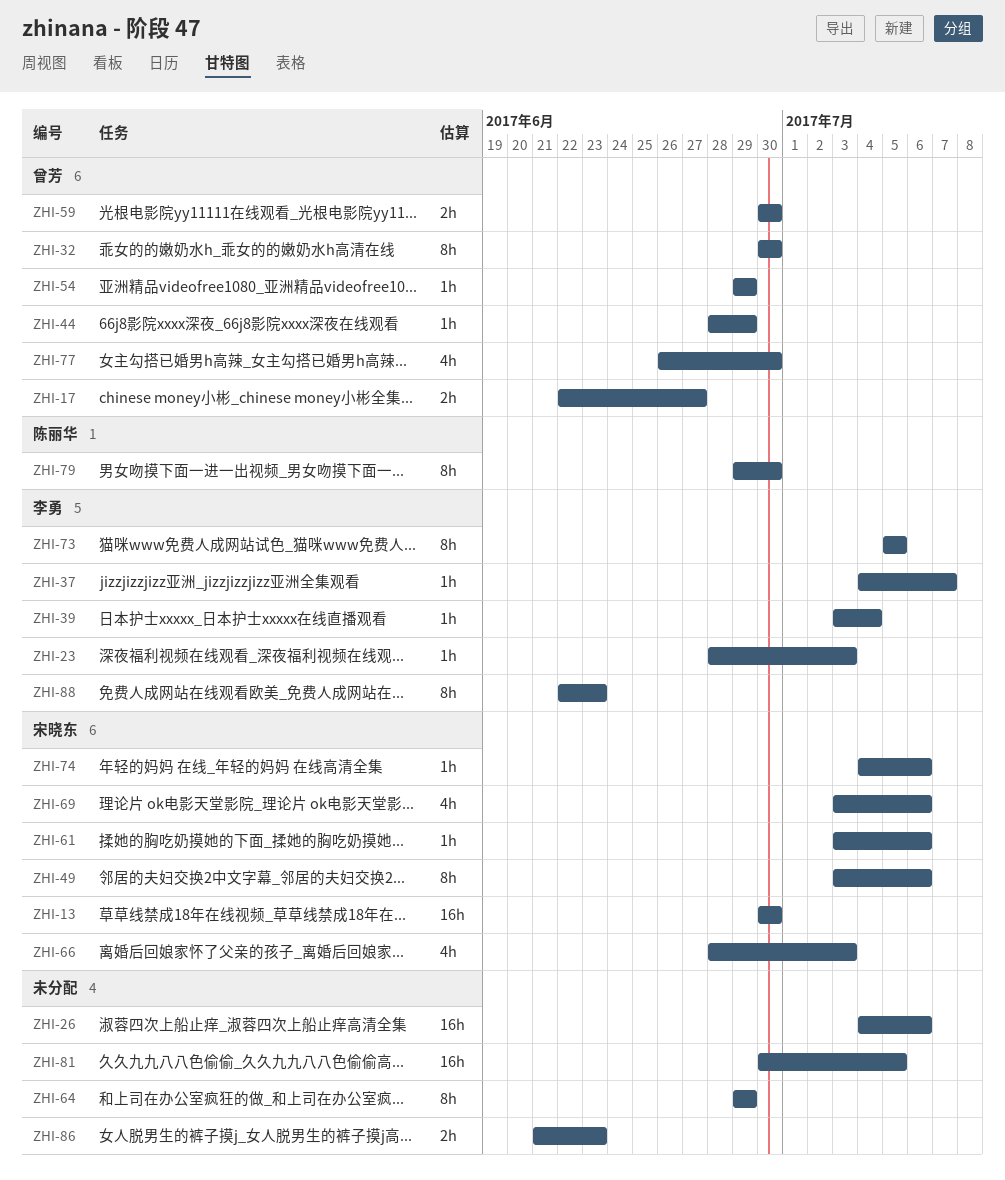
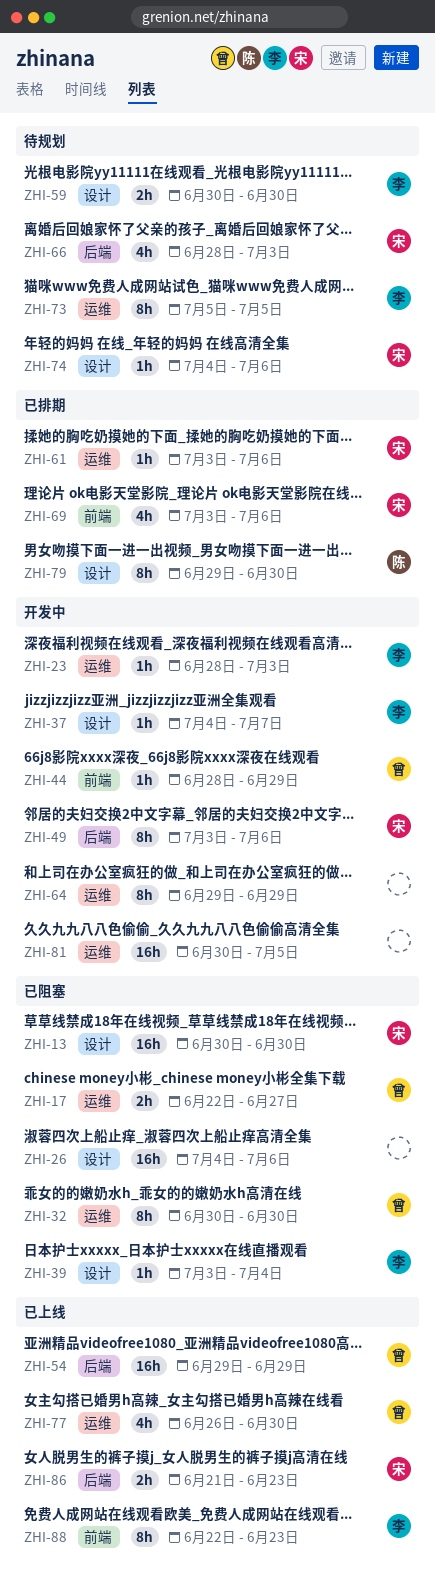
ZHI-54, estimate: 1h -> 16h
ZHI-59, owner: 曾芳 -> 李勇
ZHI-86, owner: none -> 宋晓东

